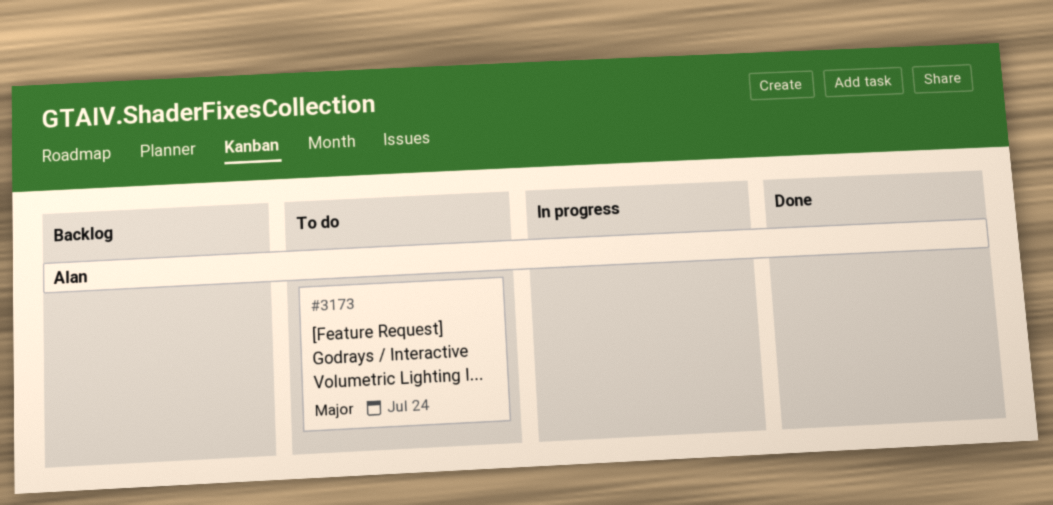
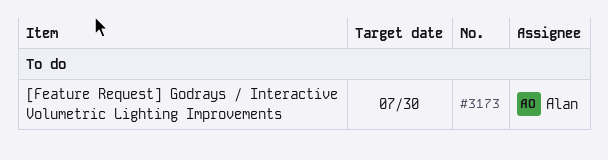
#3173, due: Jul 24 -> Jul 30

